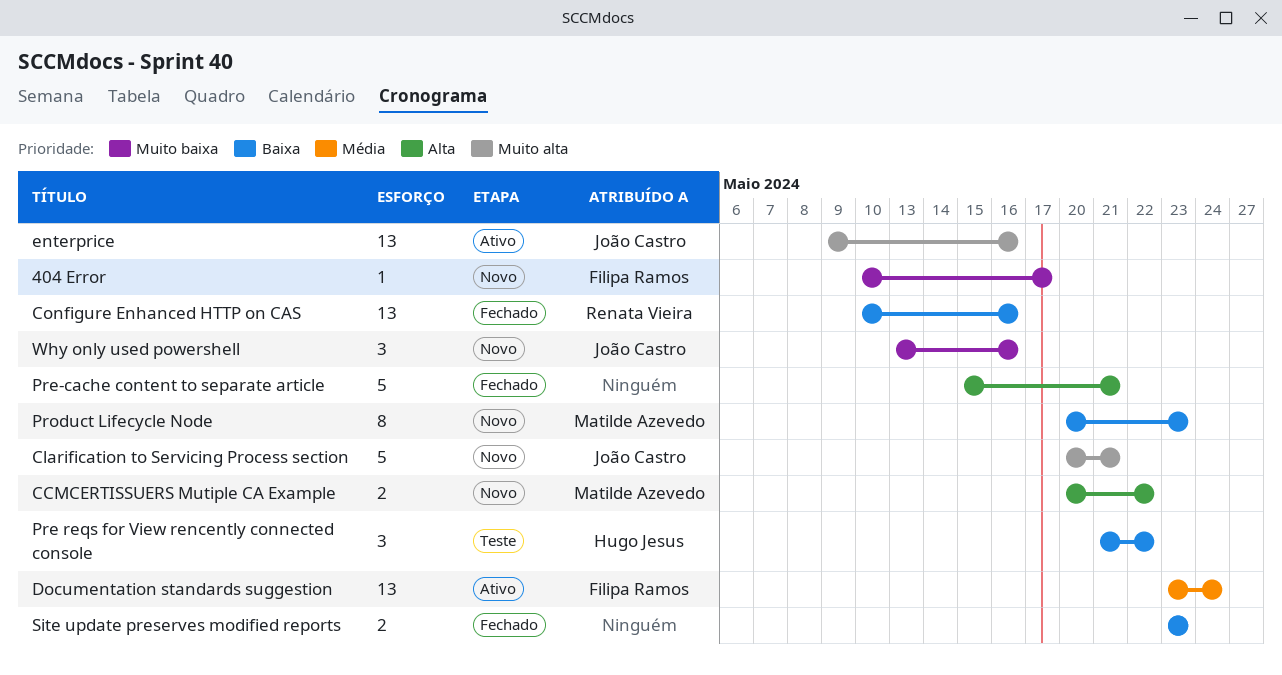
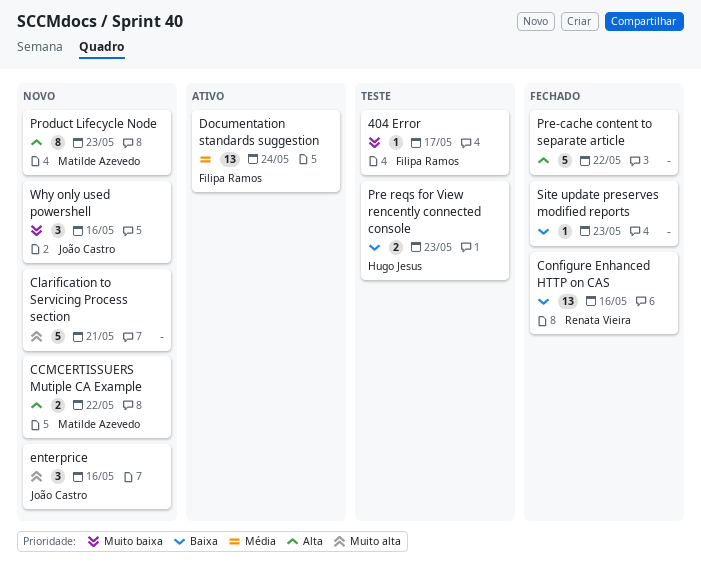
404 Error, status: Novo -> Teste
Clarification to Servicing Process section, owner: João Castro -> none
enterprice, status: Ativo -> Novo
enterprice, estimate: 13 -> 3
Pre reqs for View rencently connected console, estimate: 3 -> 2
Pre reqs for View rencently connected console, due: May 22 -> May 23
Pre-cache content to separate article, due: May 21 -> May 22
Product Lifecycle Node, priority: Baixa -> Alta
Site update preserves modified reports, estimate: 2 -> 1

